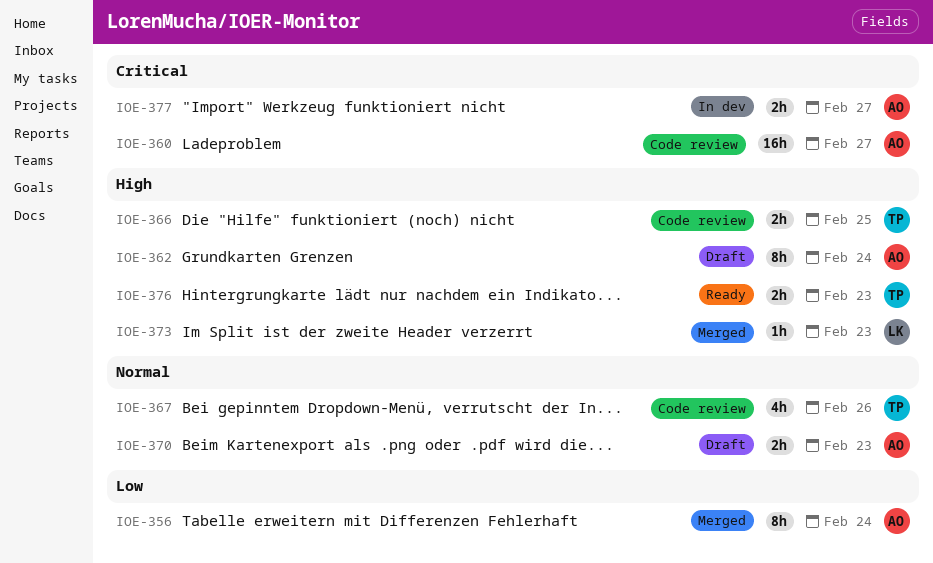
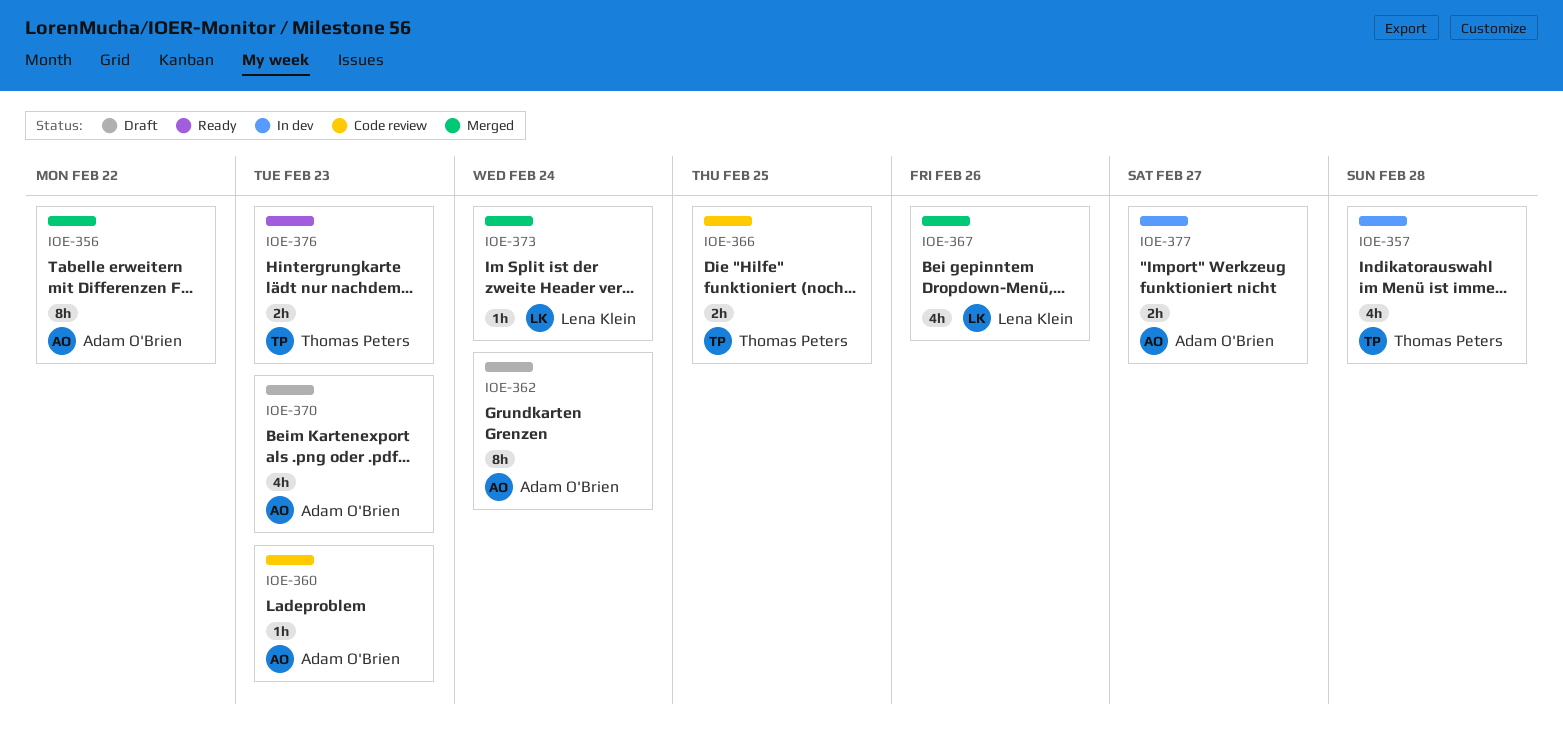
IOE-356, due: Feb 24 -> Feb 22
IOE-357: none -> present
IOE-360, estimate: 16h -> 1h
IOE-360, due: Feb 27 -> Feb 23
IOE-367, status: Code review -> Merged
IOE-367, owner: Thomas Peters -> Lena Klein
IOE-370, estimate: 2h -> 4h
IOE-373, due: Feb 23 -> Feb 24

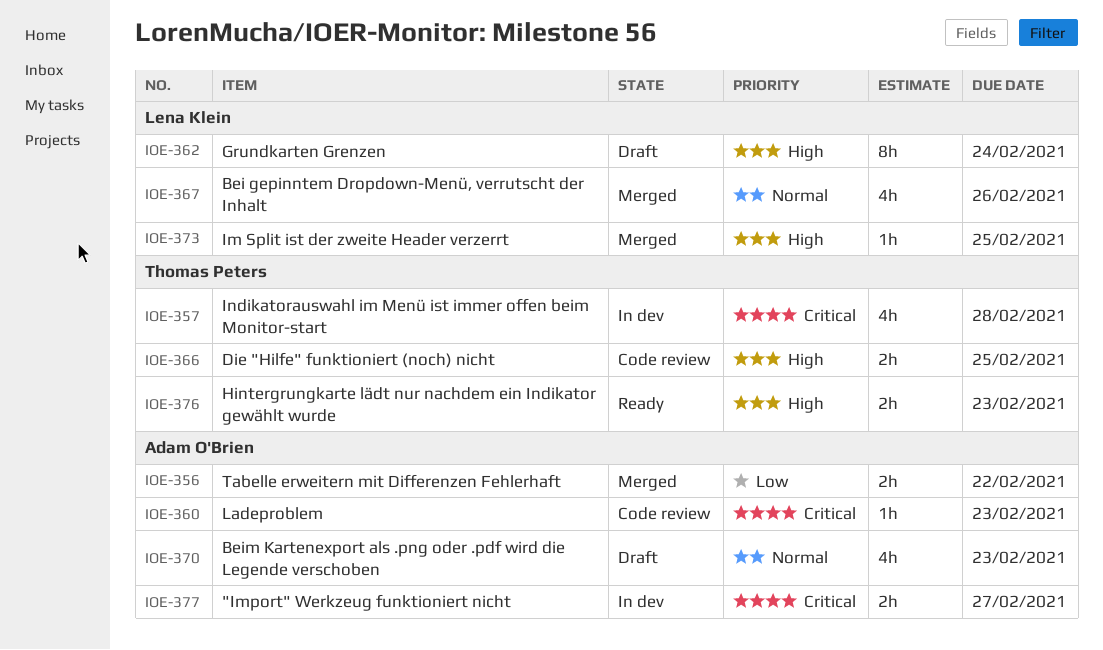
IOE-356, estimate: 8h -> 2h
IOE-362, owner: Adam O'Brien -> Lena Klein
IOE-373, due: Feb 24 -> Feb 25

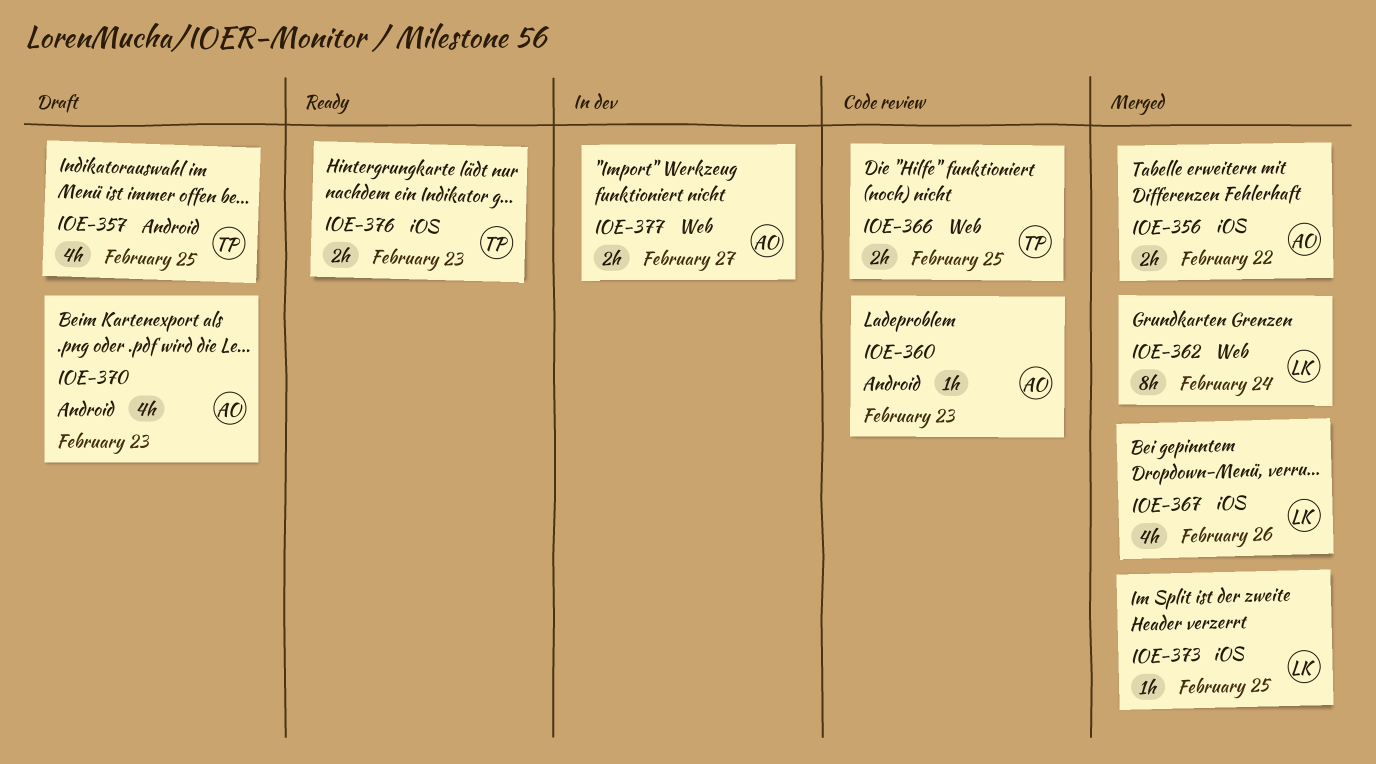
IOE-357, status: In dev -> Draft
IOE-357, due: Feb 28 -> Feb 25
IOE-362, status: Draft -> Merged

